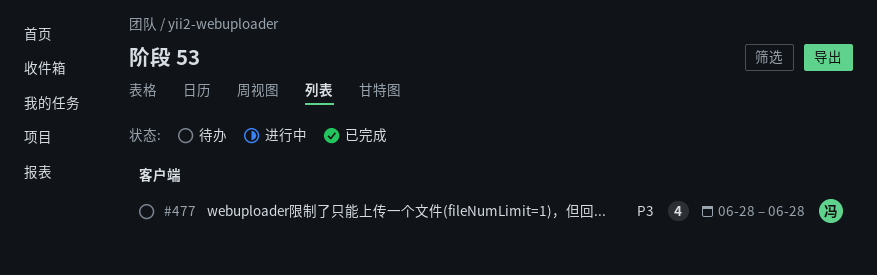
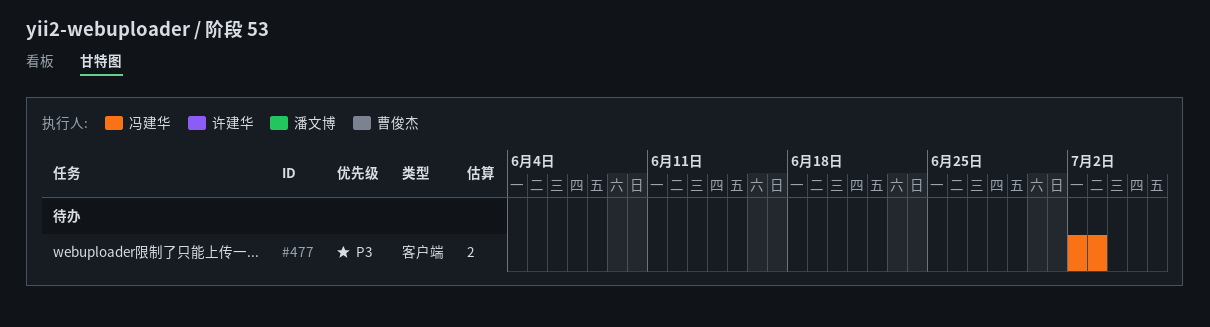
#477, estimate: 4 -> 2
#477, start: Jun 28 -> Jul 2
#477, due: Jun 28 -> Jul 3

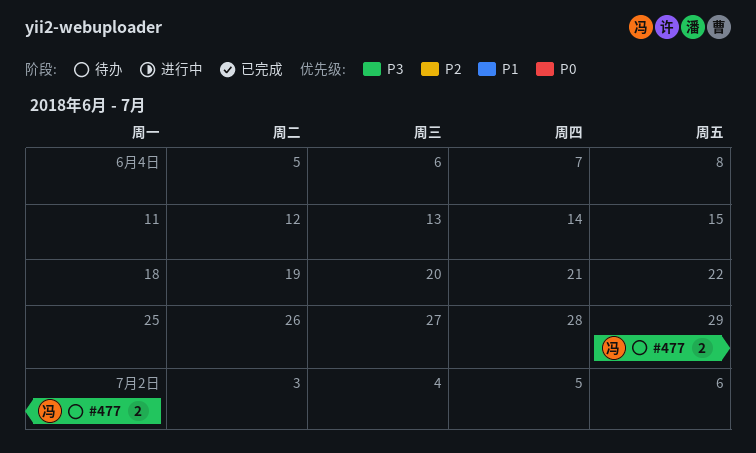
#477, start: Jul 2 -> Jun 29
#477, due: Jul 3 -> Jul 2

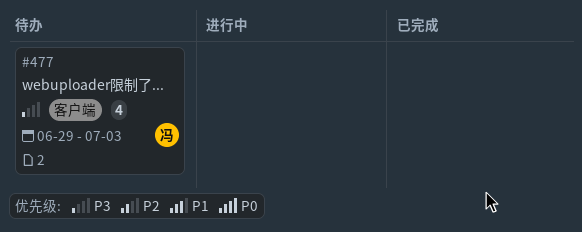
#477, estimate: 2 -> 4
#477, due: Jul 2 -> Jul 3

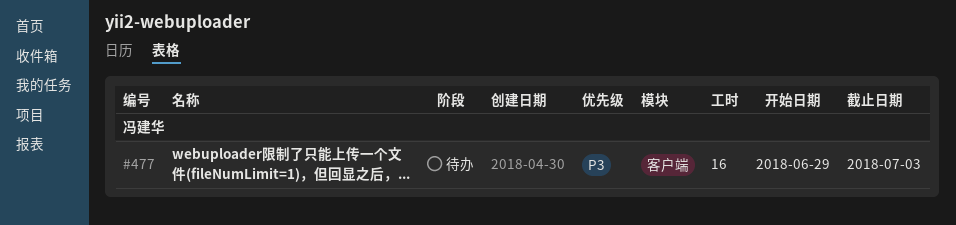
#477, estimate: 4 -> 16

